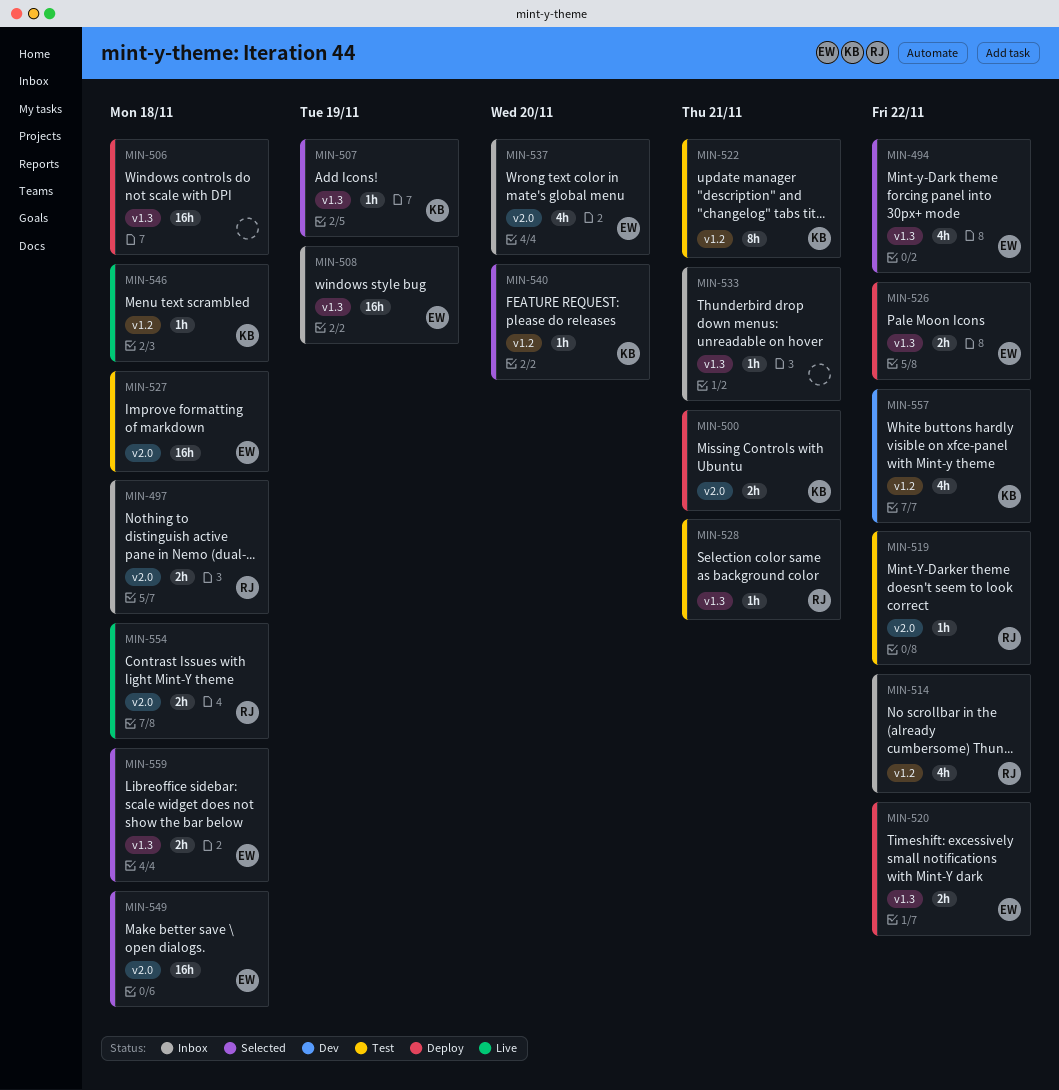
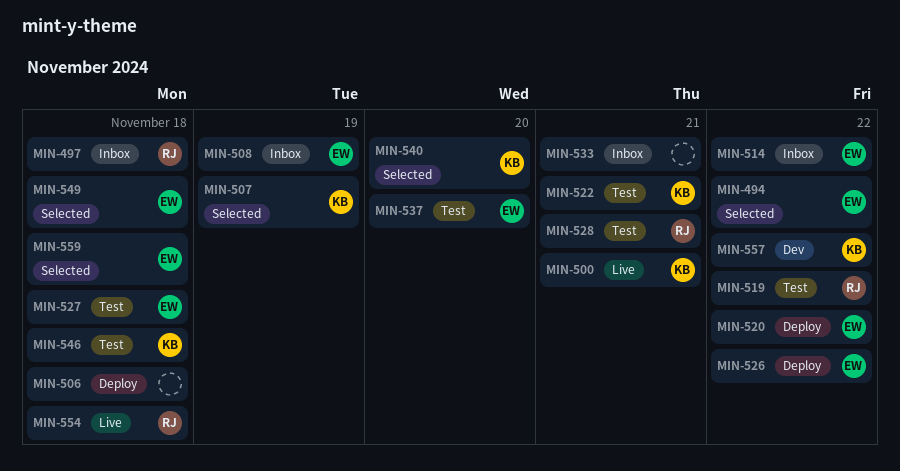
MIN-500, status: Deploy -> Live
MIN-514, owner: RJ -> EW
MIN-537, status: Inbox -> Test
MIN-546, status: Live -> Test

